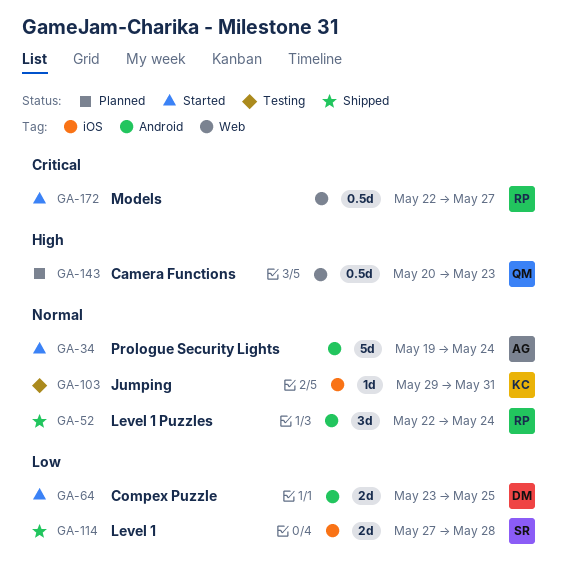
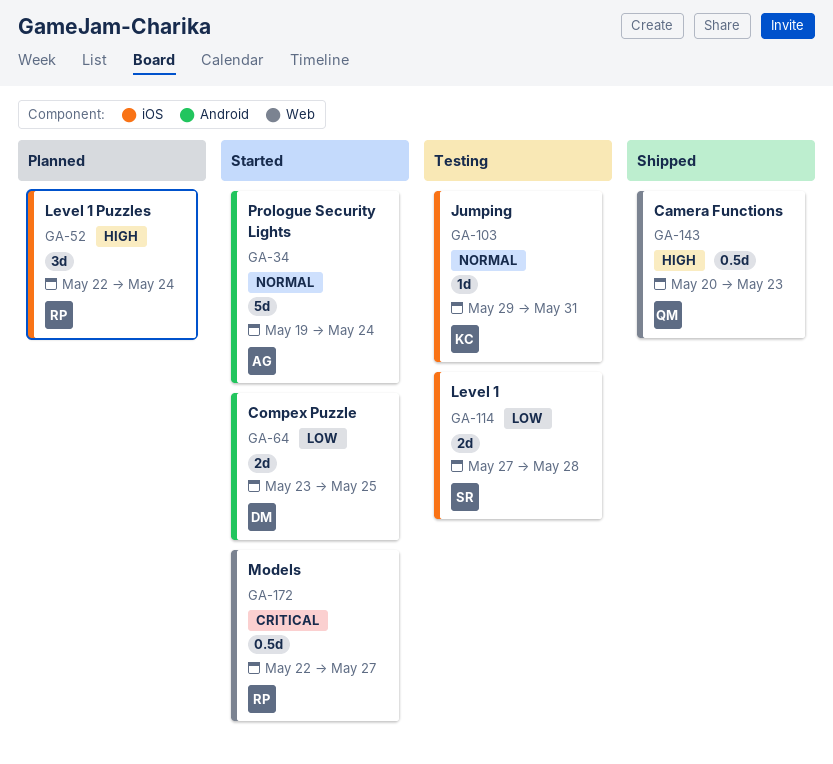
GA-52, status: Shipped -> Planned
GA-52, priority: Normal -> High
GA-52, label: Android -> iOS
GA-114, status: Shipped -> Testing
GA-143, status: Planned -> Shipped

